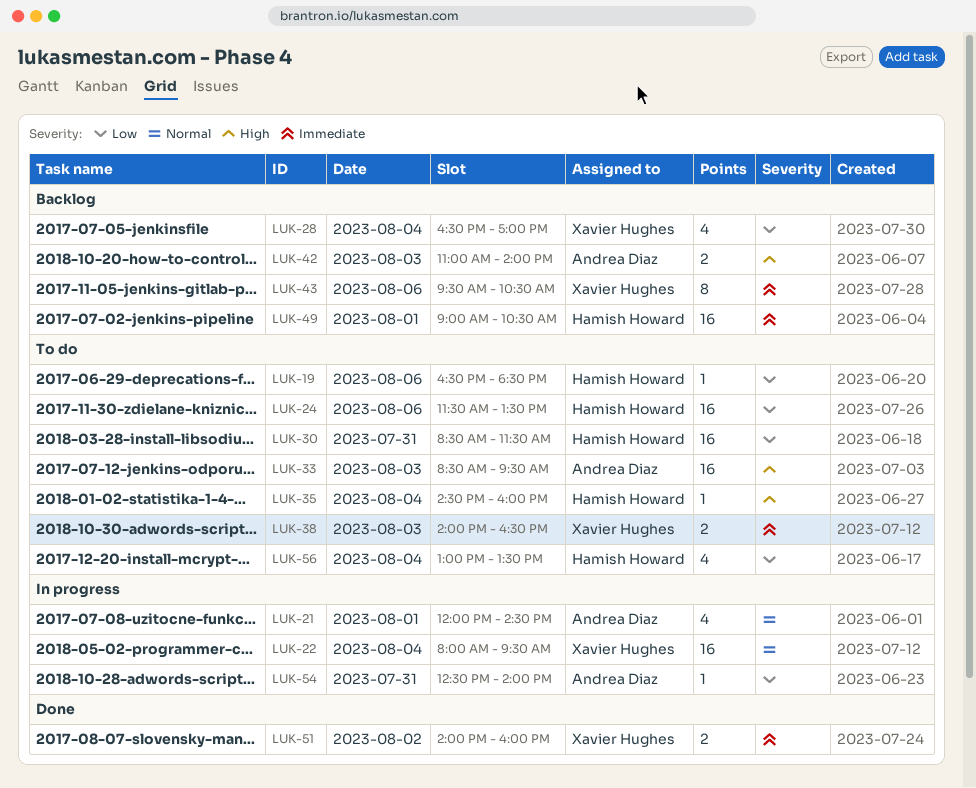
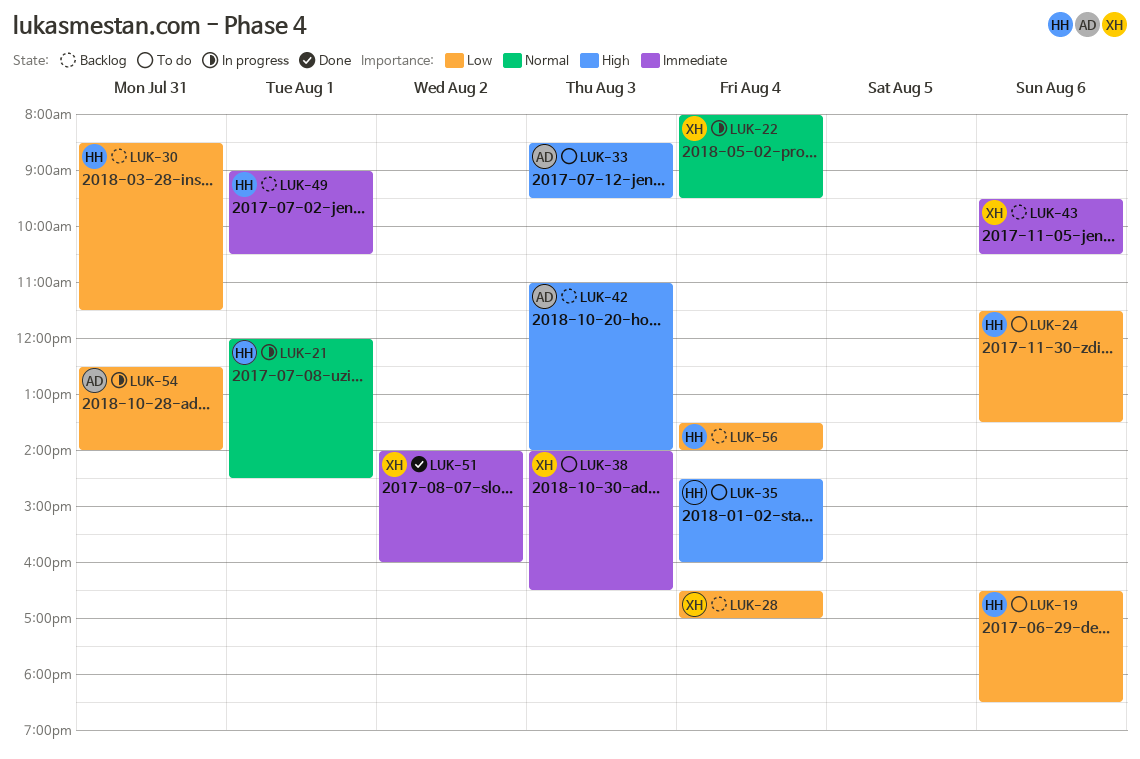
LUK-21, owner: Andrea Diaz -> Hamish Howard
LUK-30, status: To do -> Backlog
LUK-56, status: To do -> Backlog
LUK-56, begins: 13:00 -> 13:30
LUK-56, ends: 13:30 -> 14:00

